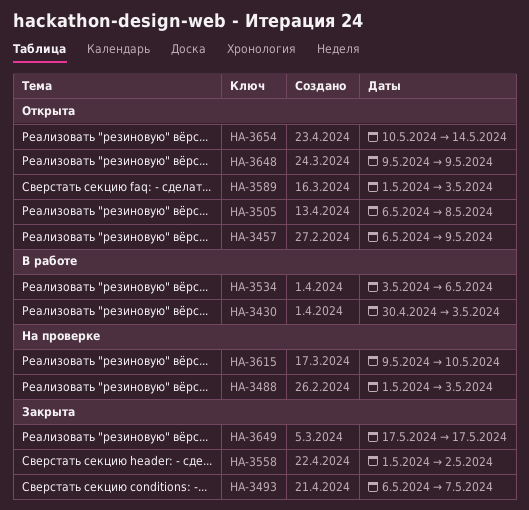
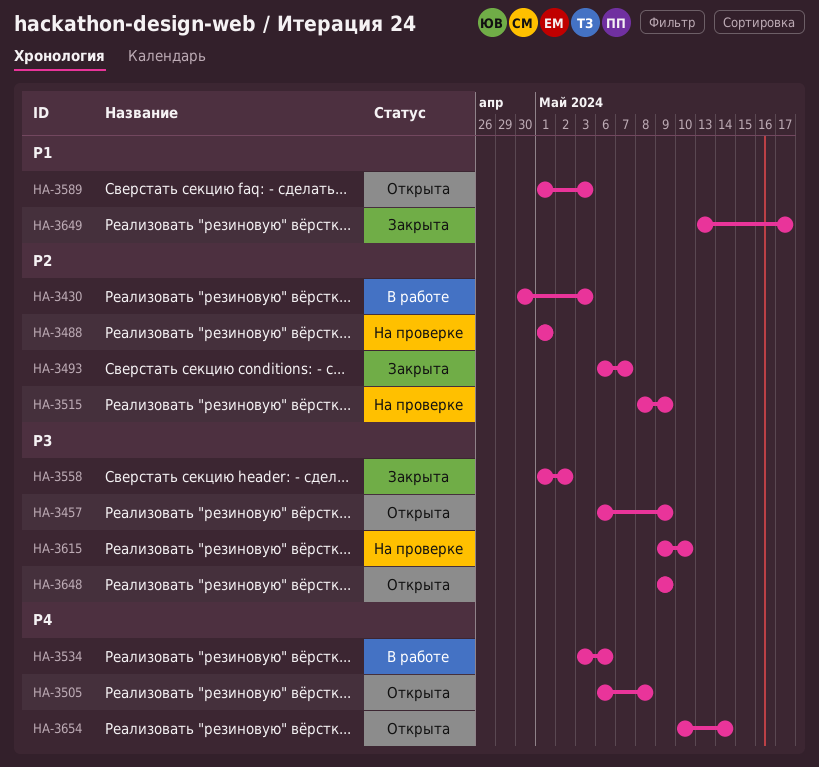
HA-3488, due: May 3 -> May 1
HA-3515: none -> present
HA-3649, start: May 17 -> May 13

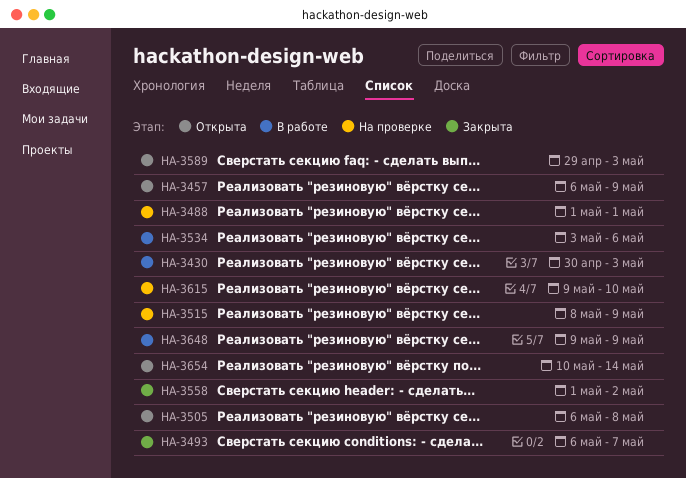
HA-3589, start: May 1 -> Apr 29
HA-3648, status: Открыта -> В работе
HA-3649: present -> none

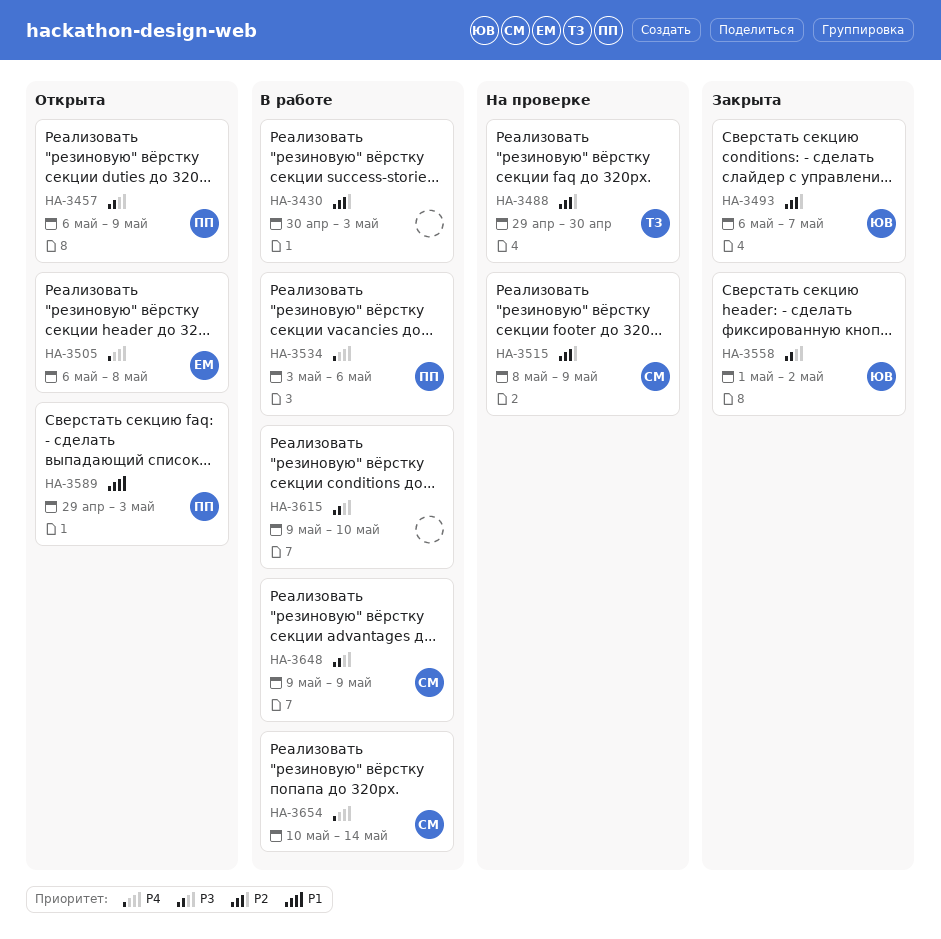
HA-3488, start: May 1 -> Apr 29
HA-3488, due: May 1 -> Apr 30
HA-3615, status: На проверке -> В работе
HA-3654, status: Открыта -> В работе

